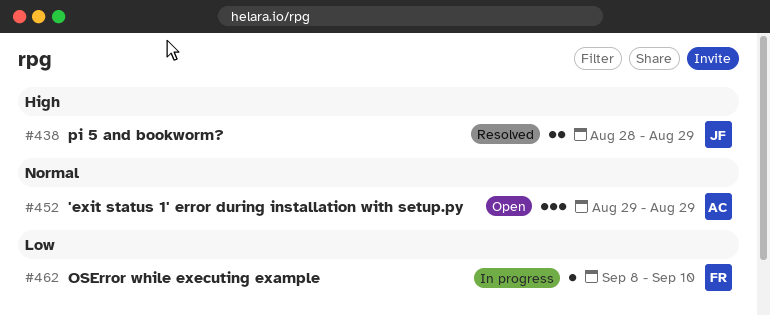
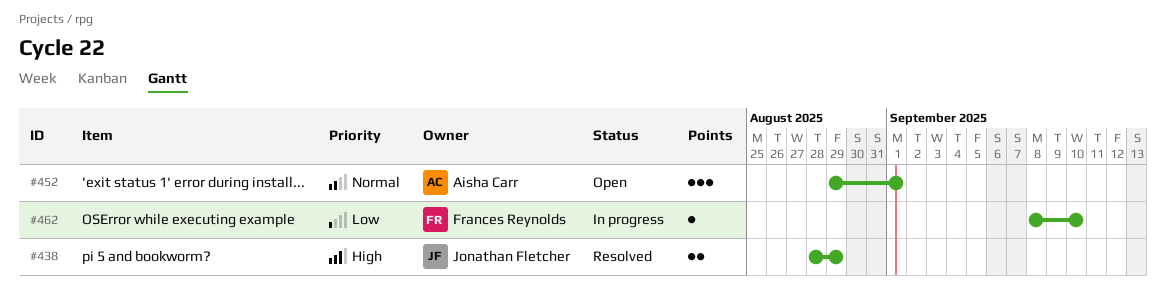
#452, due: Aug 29 -> Sep 1

